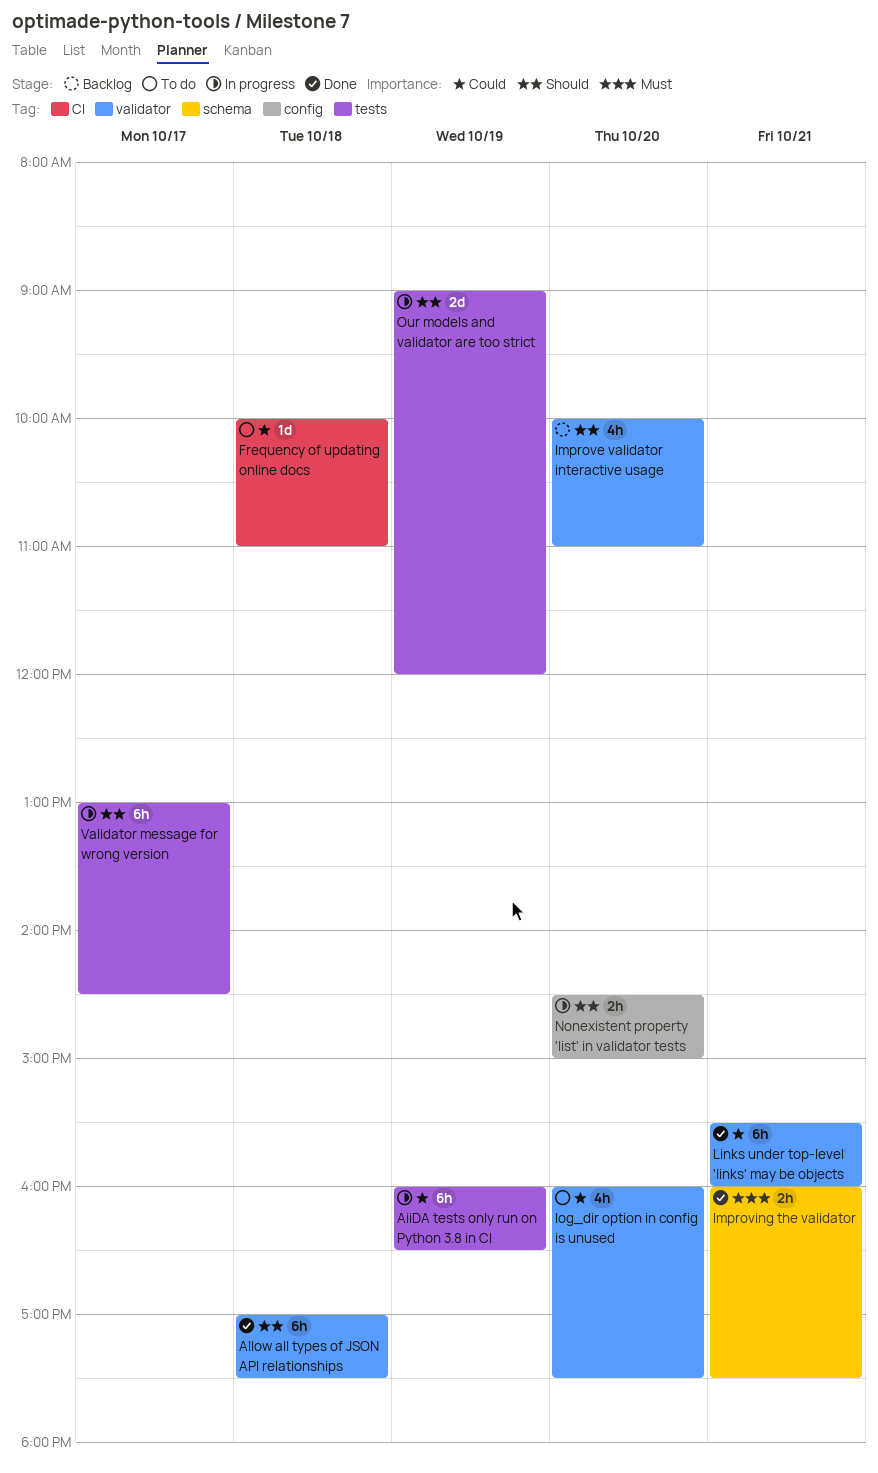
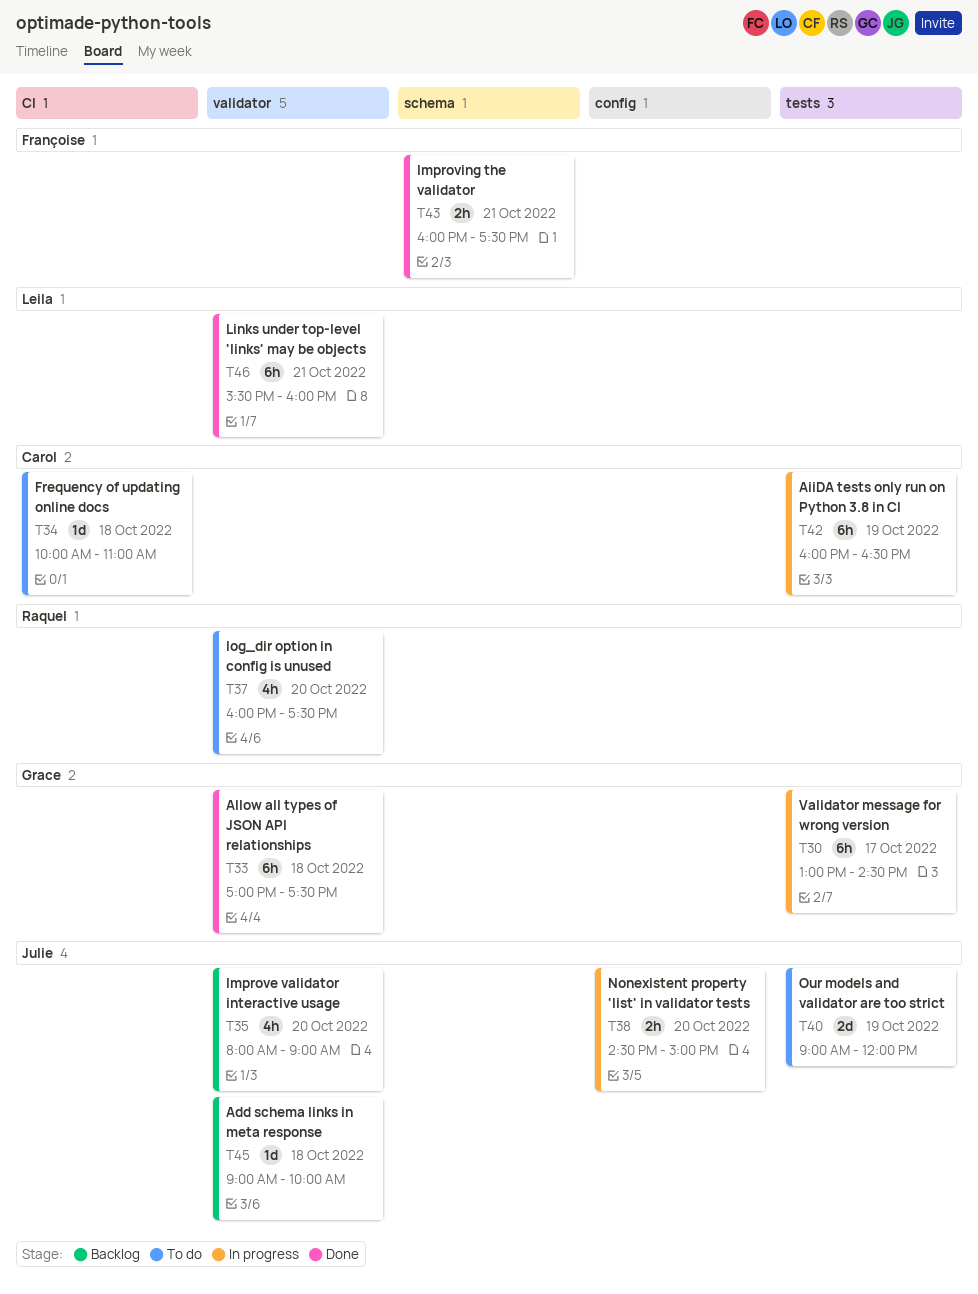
Add schema links in meta response: none -> present
Improve validator interactive usage, begins: 10:00 -> 08:00
Improve validator interactive usage, ends: 11:00 -> 09:00
Our models and validator are too strict, status: In progress -> To do

